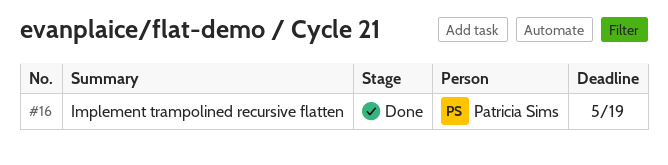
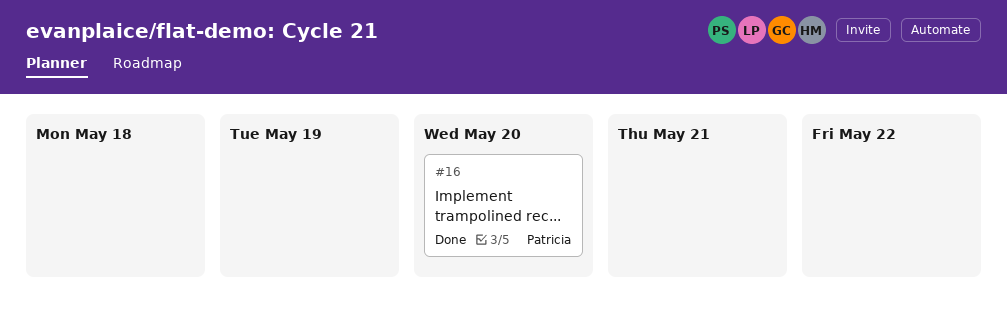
#16, due: May 19 -> May 20

